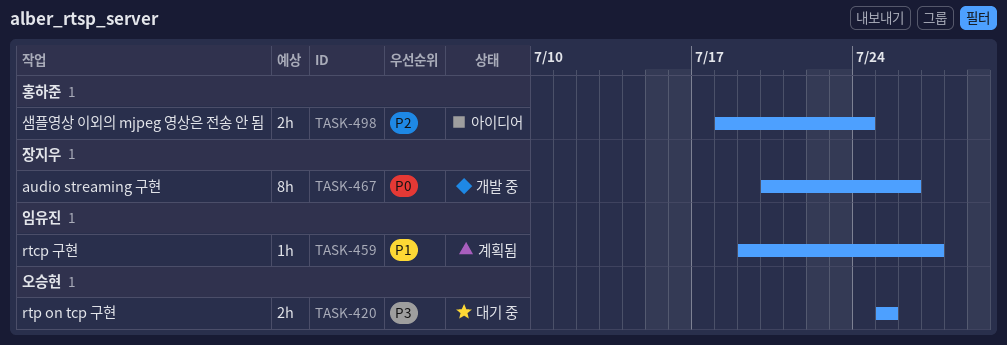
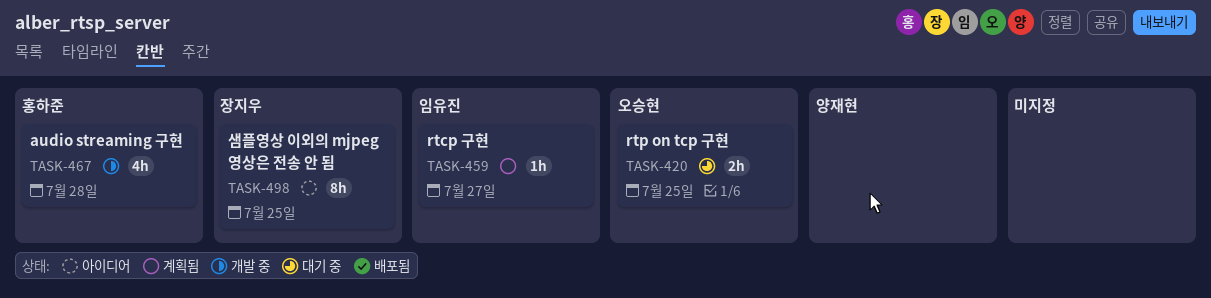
TASK-467, owner: 장지우 -> 홍하준
TASK-467, estimate: 8h -> 4h
TASK-467, due: Jul 26 -> Jul 28
TASK-498, owner: 홍하준 -> 장지우
TASK-498, estimate: 2h -> 8h
TASK-498, due: Jul 24 -> Jul 25

